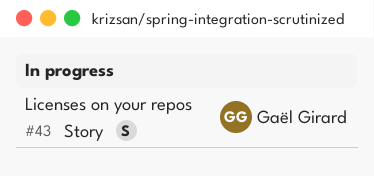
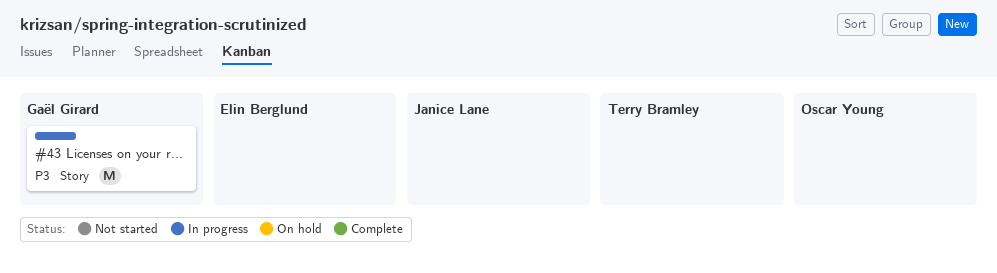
#43, estimate: S -> M

